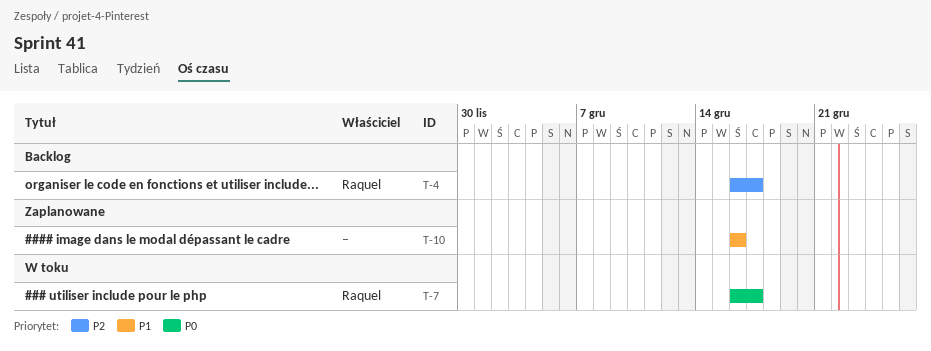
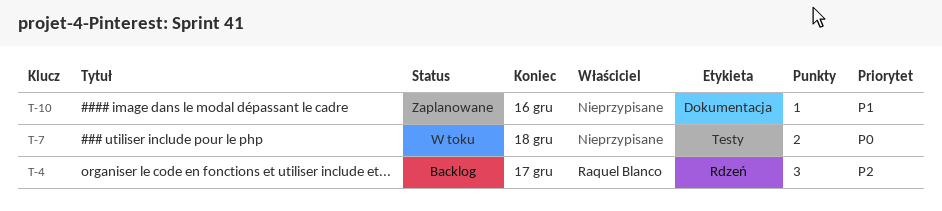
T-7, owner: Raquel Blanco -> none
T-7, due: Dec 17 -> Dec 18

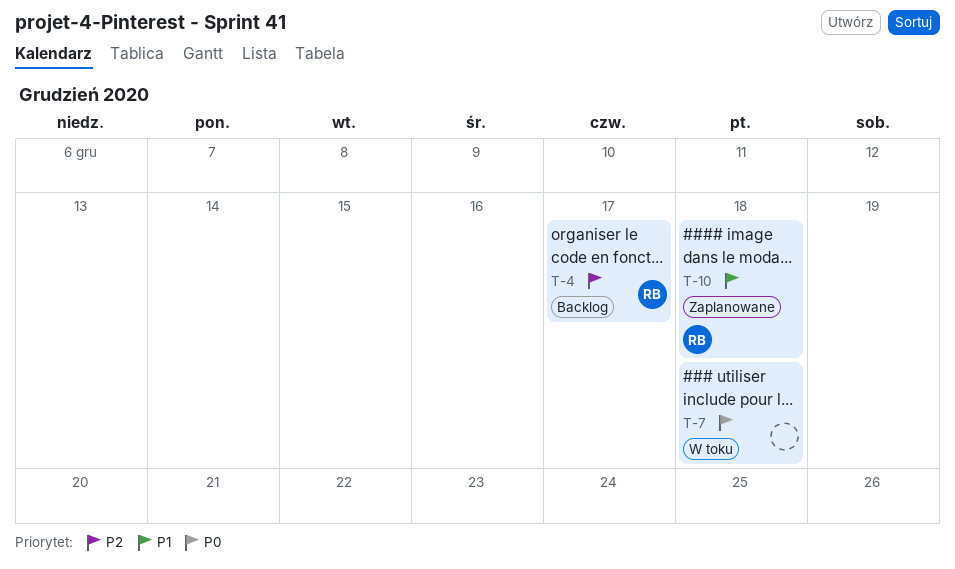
T-10, owner: none -> Raquel Blanco
T-10, due: Dec 16 -> Dec 18

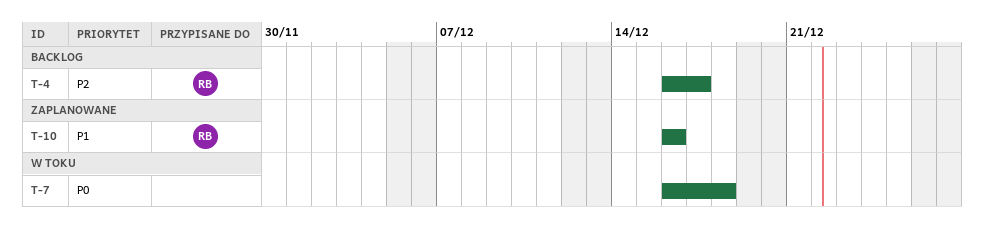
T-10, due: Dec 18 -> Dec 16

